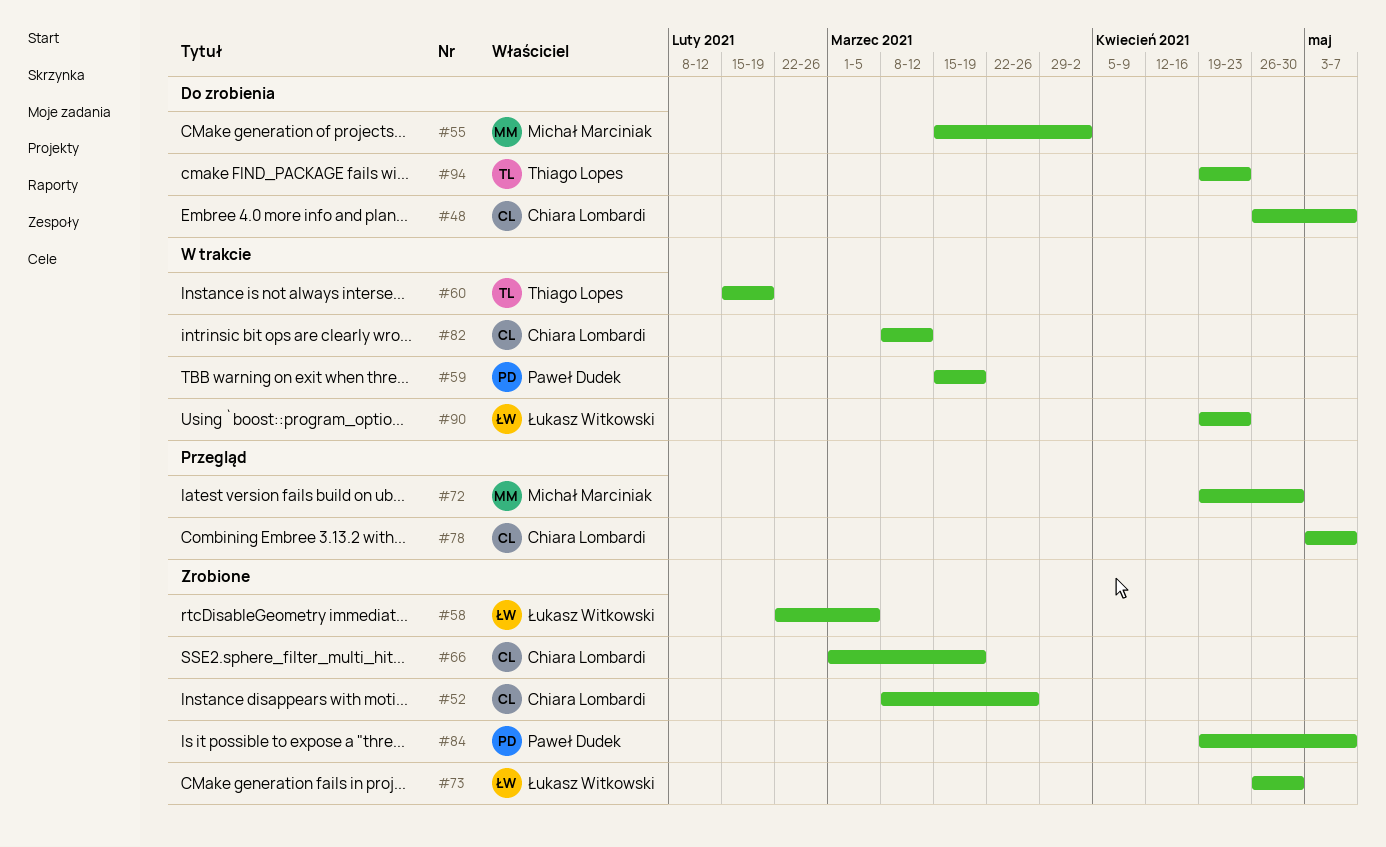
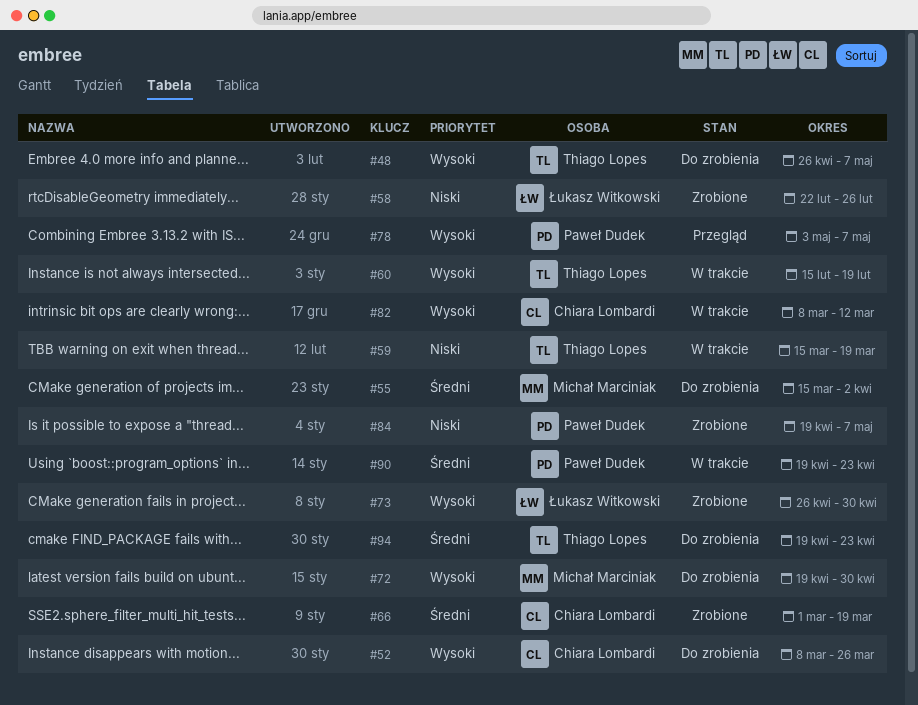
#48, owner: Chiara Lombardi -> Thiago Lopes
#52, status: Zrobione -> Do zrobienia
#58, due: Mar 5 -> Feb 26
#59, owner: Paweł Dudek -> Thiago Lopes
#72, status: Przegląd -> Do zrobienia
#78, owner: Chiara Lombardi -> Paweł Dudek
#90, owner: Łukasz Witkowski -> Paweł Dudek

